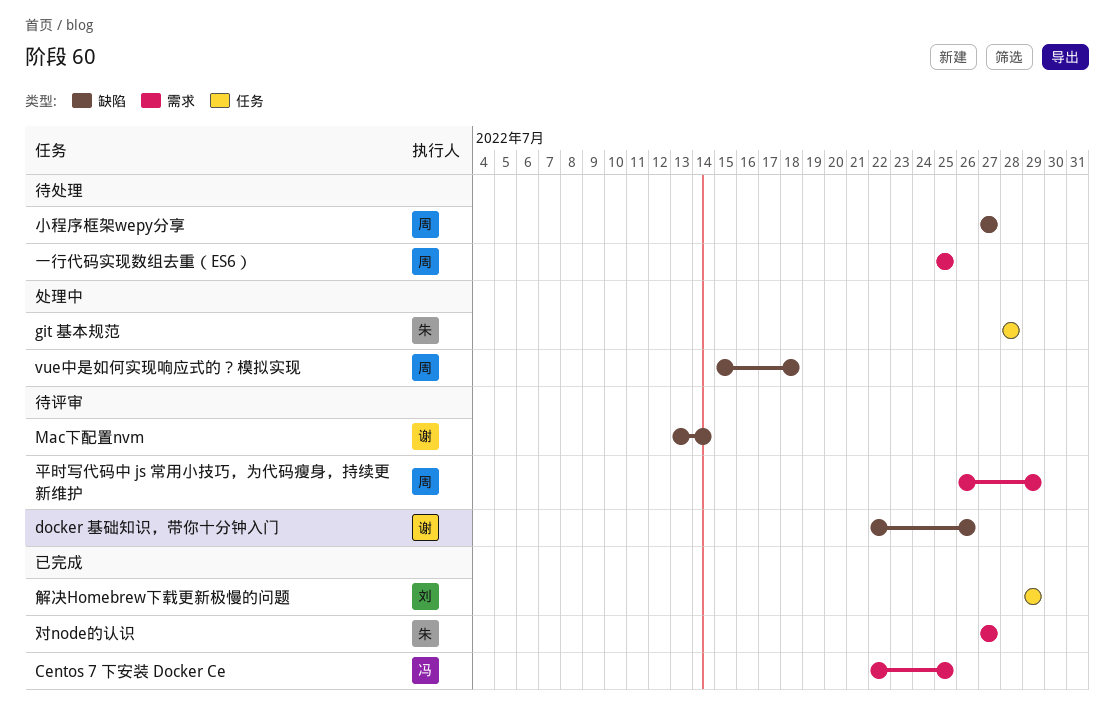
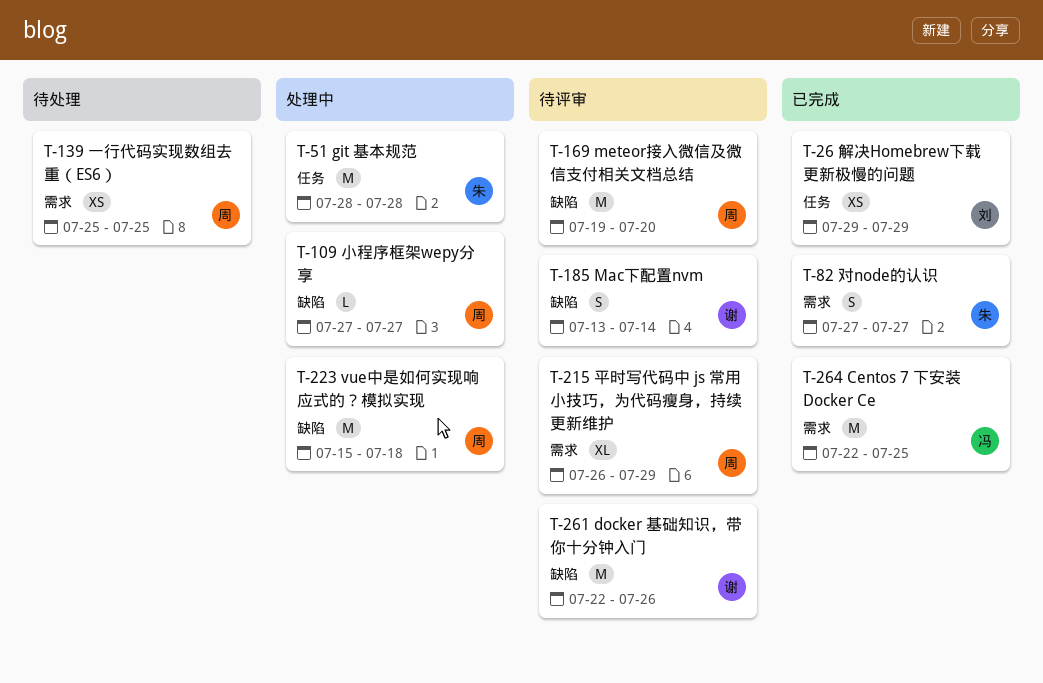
meteor接入微信及微信支付相关文档总结: none -> present
小程序框架wepy分享, status: 待处理 -> 处理中

